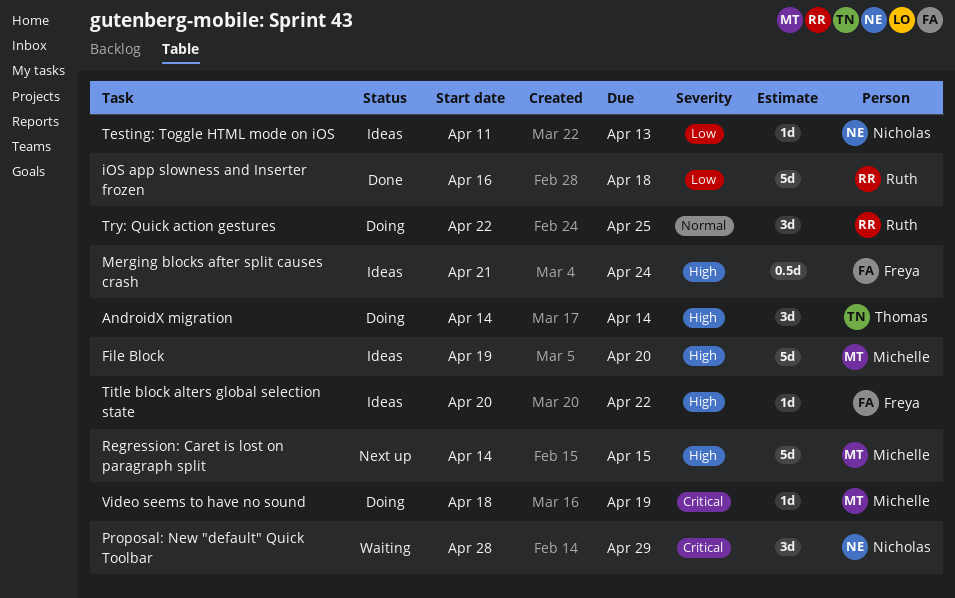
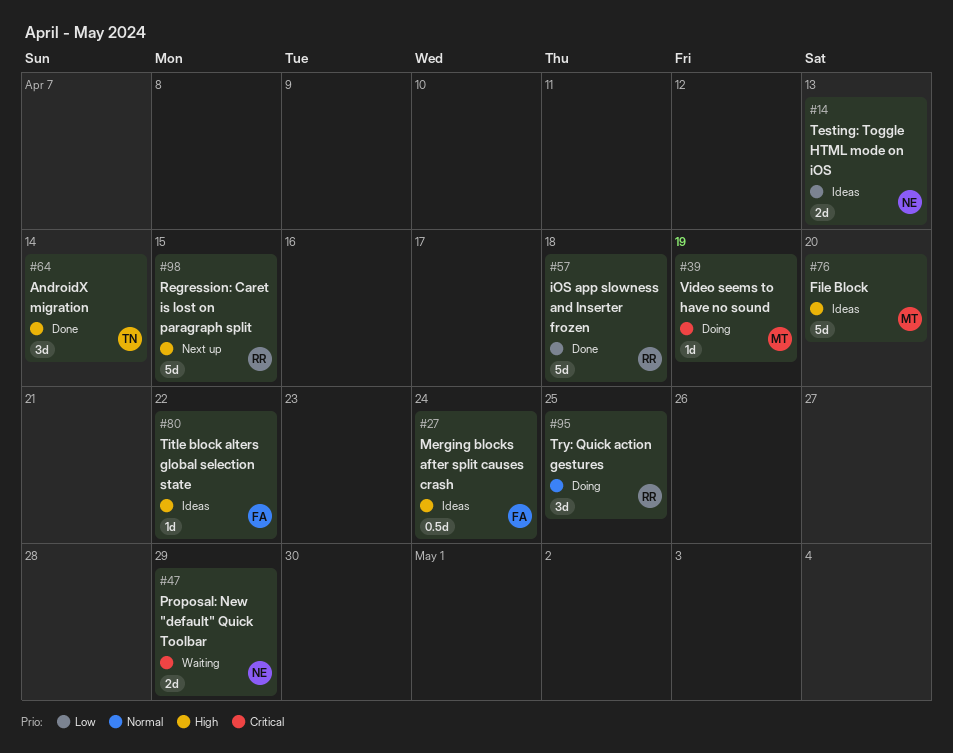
AndroidX migration, status: Doing -> Done
Proposal: New "default" Quick Toolbar, estimate: 3d -> 2d
Regression: Caret is lost on paragraph split, owner: Michelle -> Ruth
Testing: Toggle HTML mode on iOS, estimate: 1d -> 2d

